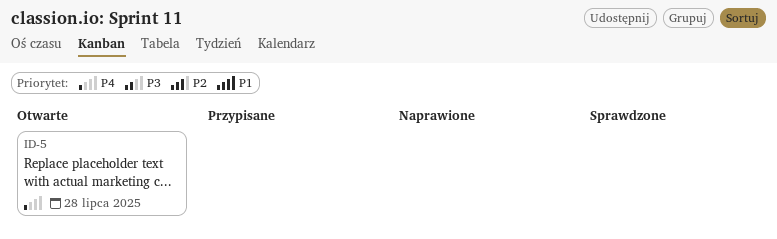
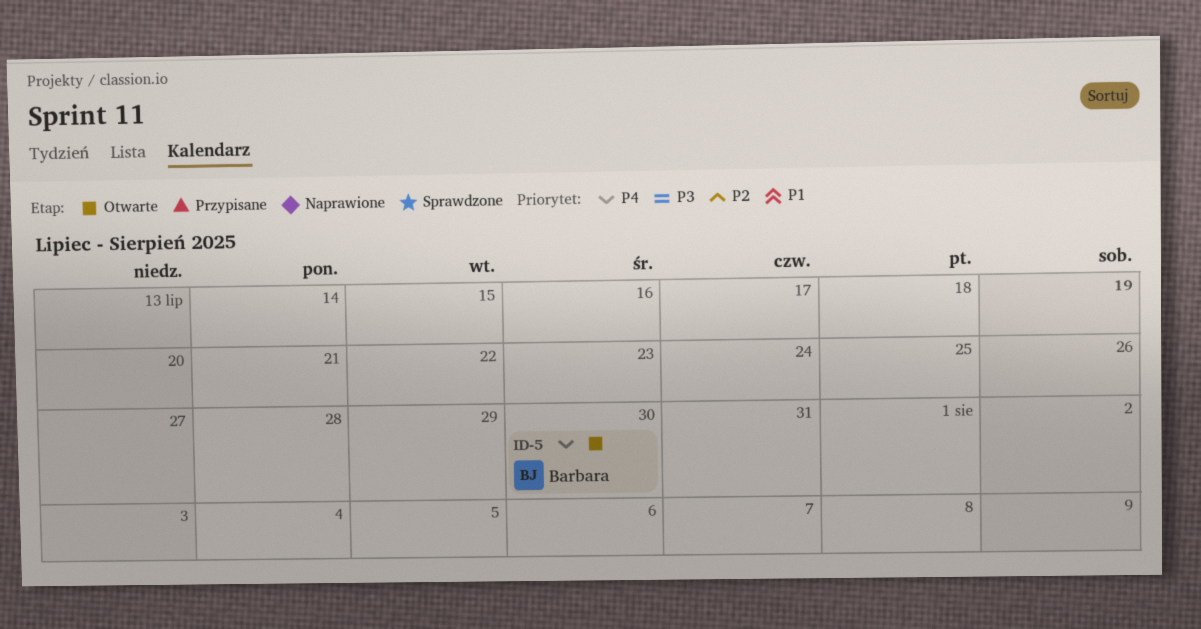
ID-5, due: Jul 28 -> Jul 30

